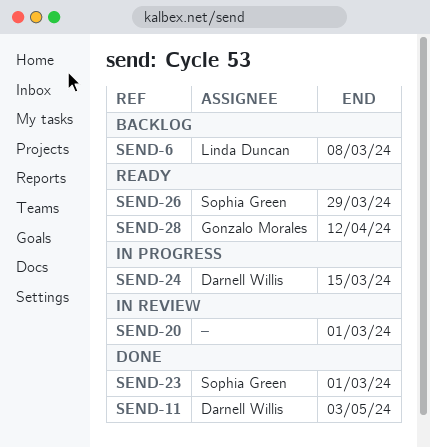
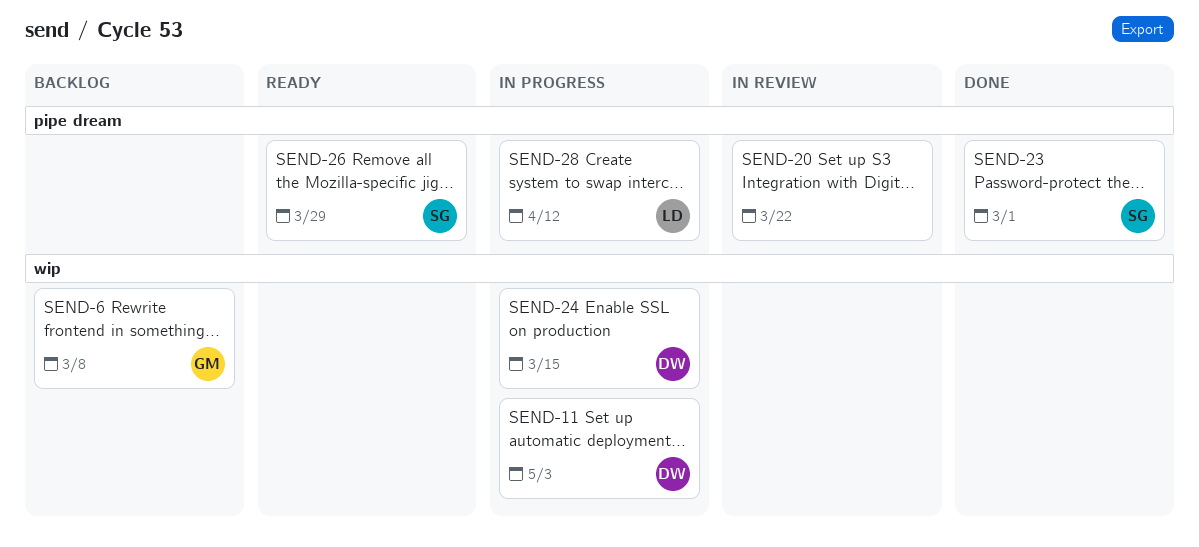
SEND-6, owner: Linda Duncan -> Gonzalo Morales
SEND-11, status: Done -> In progress
SEND-20, due: Mar 1 -> Mar 22
SEND-28, status: Ready -> In progress
SEND-28, owner: Gonzalo Morales -> Linda Duncan

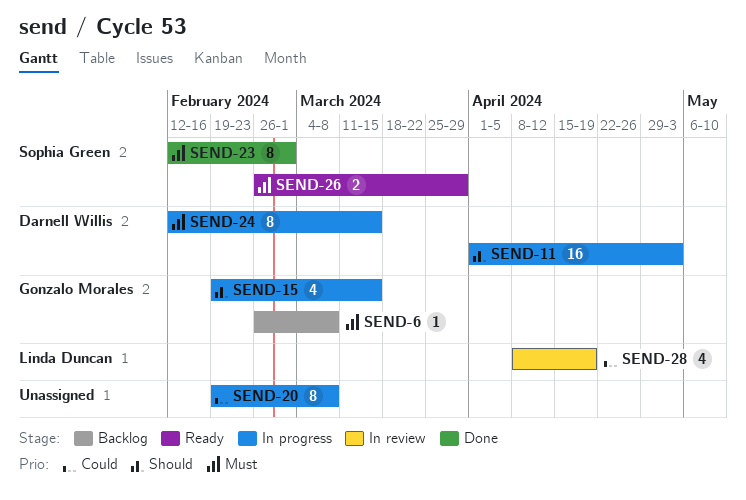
SEND-15: none -> present
SEND-20, status: In review -> In progress
SEND-20, due: Mar 22 -> Mar 8
SEND-28, status: In progress -> In review
SEND-28, due: Apr 12 -> Apr 19

